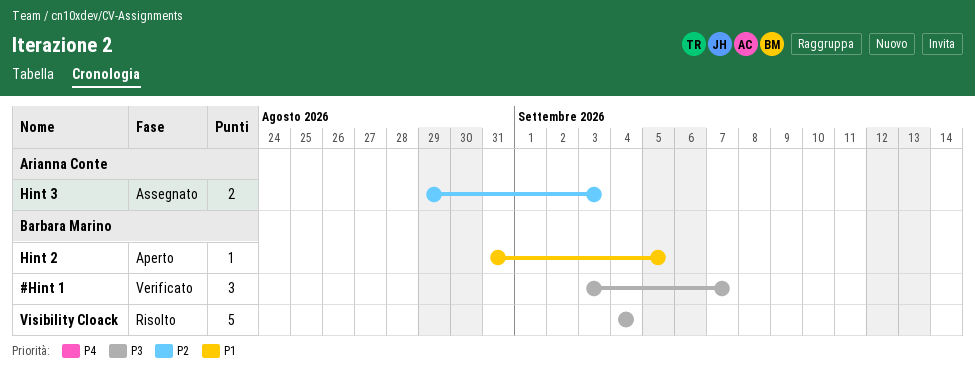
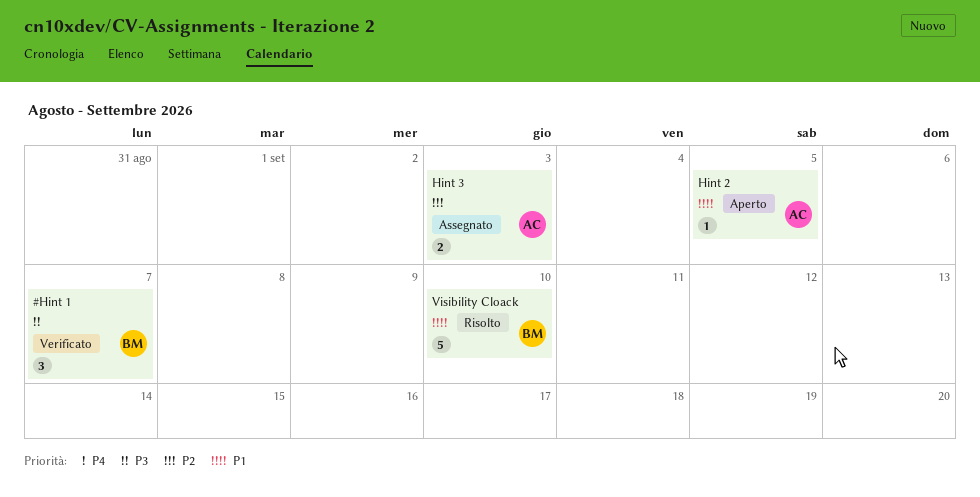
Hint 2, owner: Barbara Marino -> Arianna Conte
Visibility Cloack, priority: P3 -> P1
Visibility Cloack, due: Sep 4 -> Sep 10

